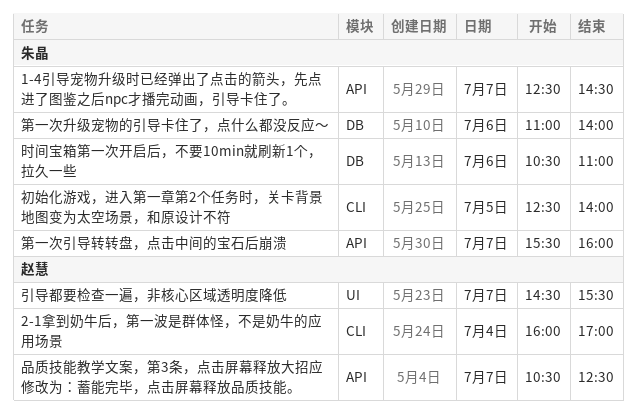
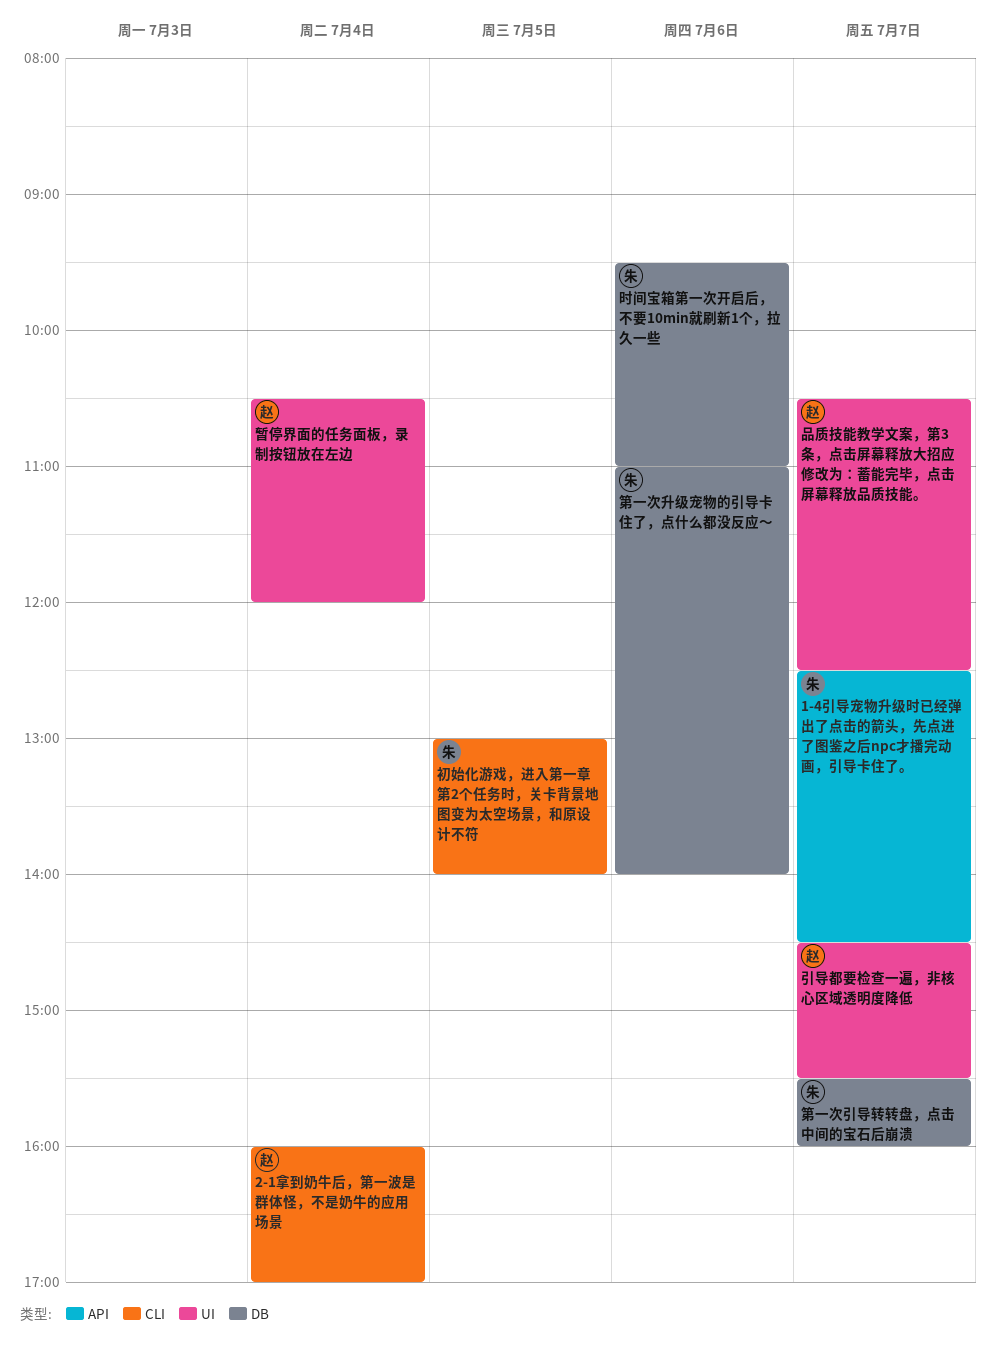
初始化游戏，进入第一章第2个任务时，关卡背景地图变为太空场景，和原设计不符, begins: 12:30 -> 13:00
品质技能教学文案，第3条，点击屏幕释放大招应修改为：蓄能完毕，点击屏幕释放品质技能。, label: API -> UI
时间宝箱第一次开启后，不要10min就刷新1个，拉久一些, begins: 10:30 -> 09:30
暂停界面的任务面板，录制按钮放在左边: none -> present
第一次引导转转盘，点击中间的宝石后崩溃, label: API -> DB

